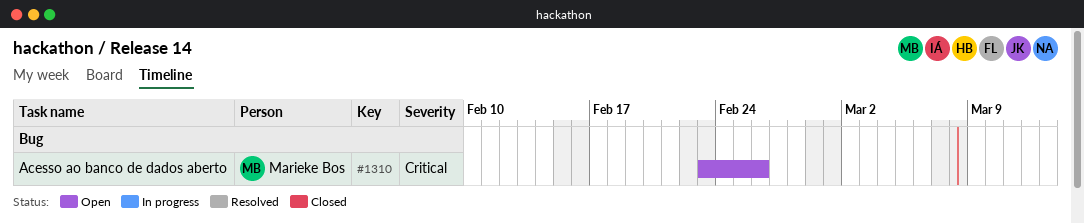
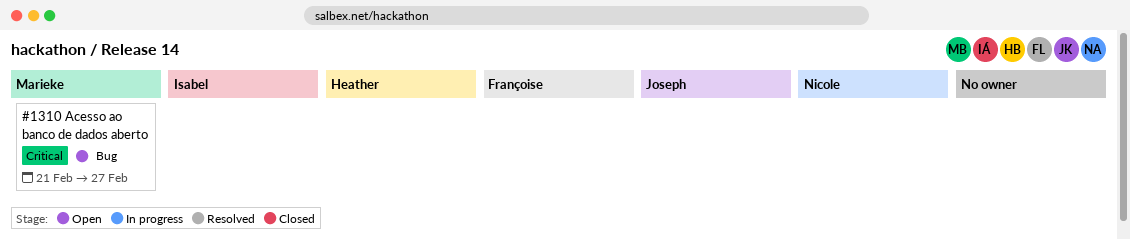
#1310, start: Feb 23 -> Feb 21
#1310, due: Feb 26 -> Feb 27

